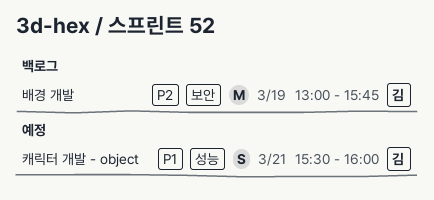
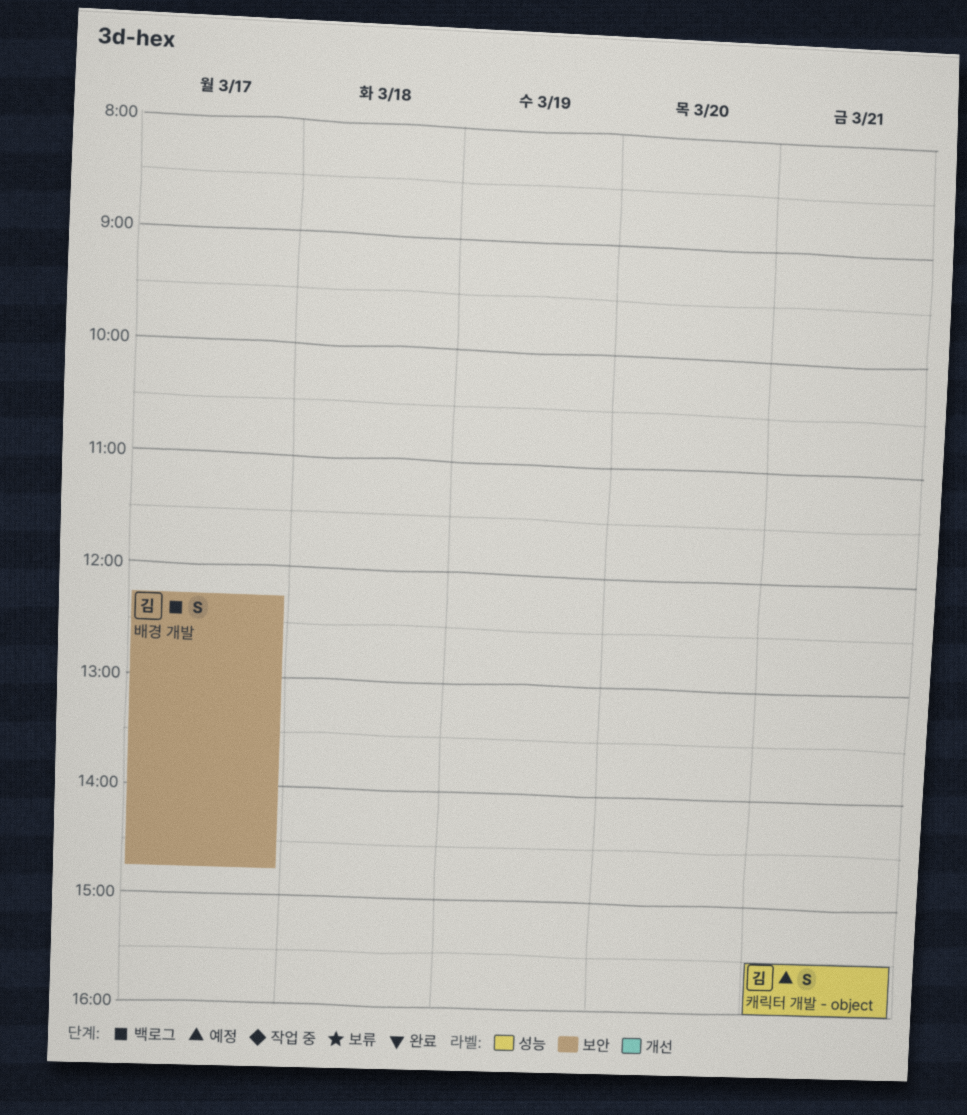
배경 개발, estimate: M -> S
배경 개발, day: Mar 19 -> Mar 17
배경 개발, begins: 13:00 -> 12:15
배경 개발, ends: 15:45 -> 14:45

